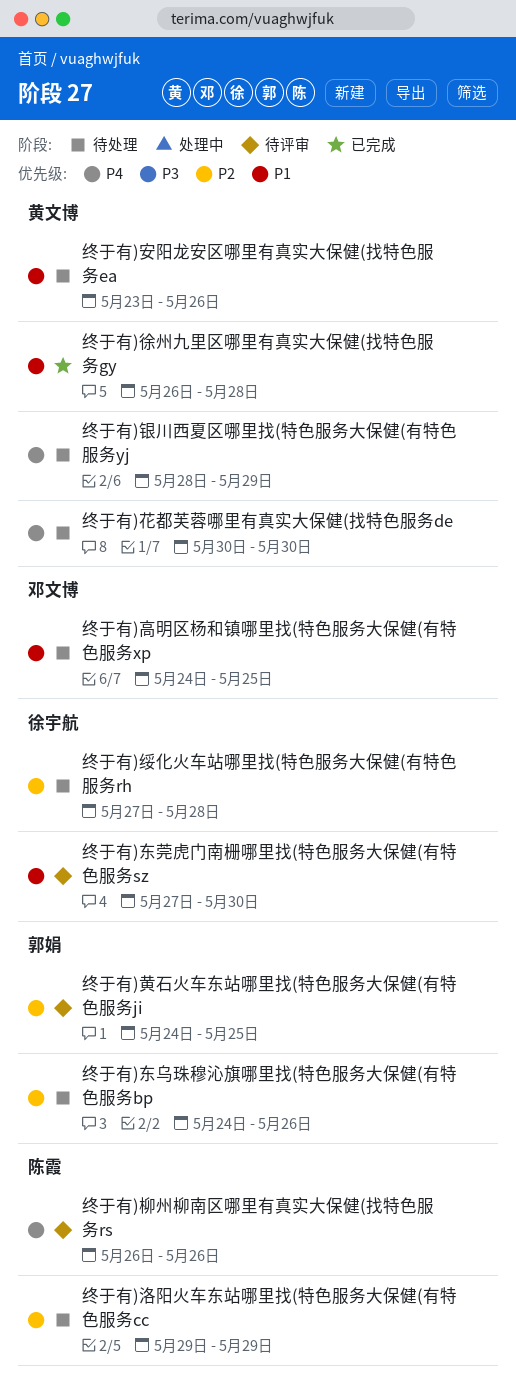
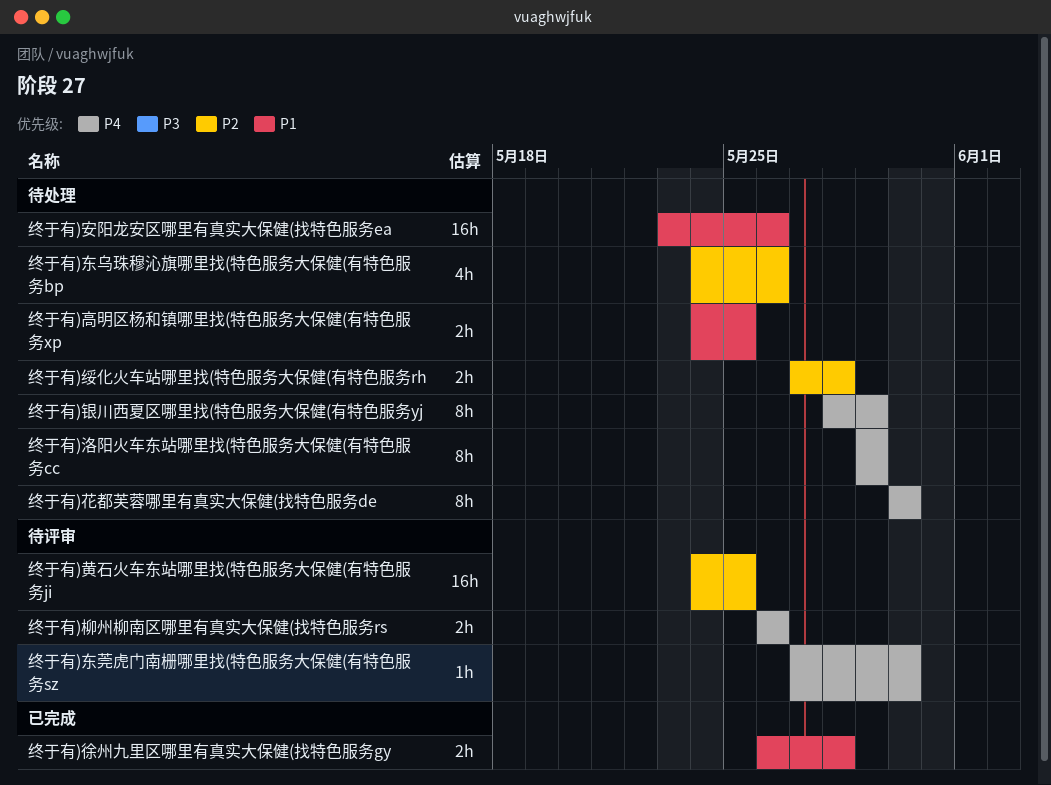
终于有)东莞虎门南栅哪里找(特色服务大保健(有特色服务sz, priority: P1 -> P4
终于有)洛阳火车东站哪里找(特色服务大保健(有特色服务cc, priority: P2 -> P4

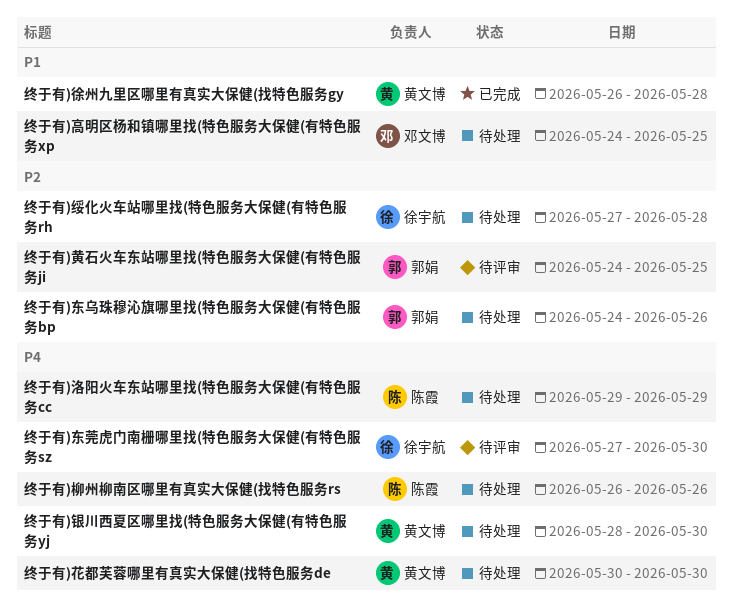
终于有)安阳龙安区哪里有真实大保健(找特色服务ea: present -> none
终于有)柳州柳南区哪里有真实大保健(找特色服务rs, status: 待评审 -> 待处理
终于有)银川西夏区哪里找(特色服务大保健(有特色服务yj, due: May 29 -> May 30

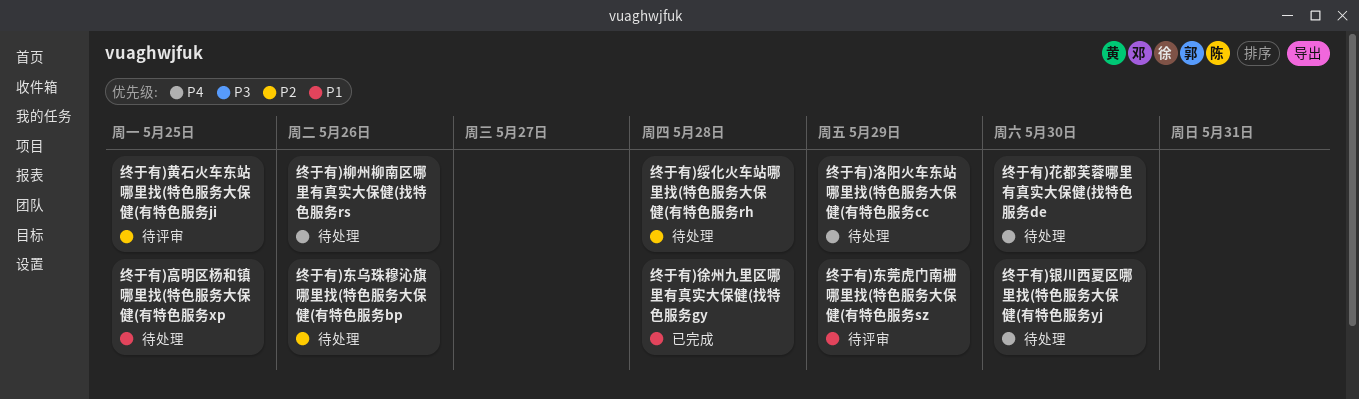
终于有)东莞虎门南栅哪里找(特色服务大保健(有特色服务sz, priority: P4 -> P1
终于有)东莞虎门南栅哪里找(特色服务大保健(有特色服务sz, due: May 30 -> May 29

